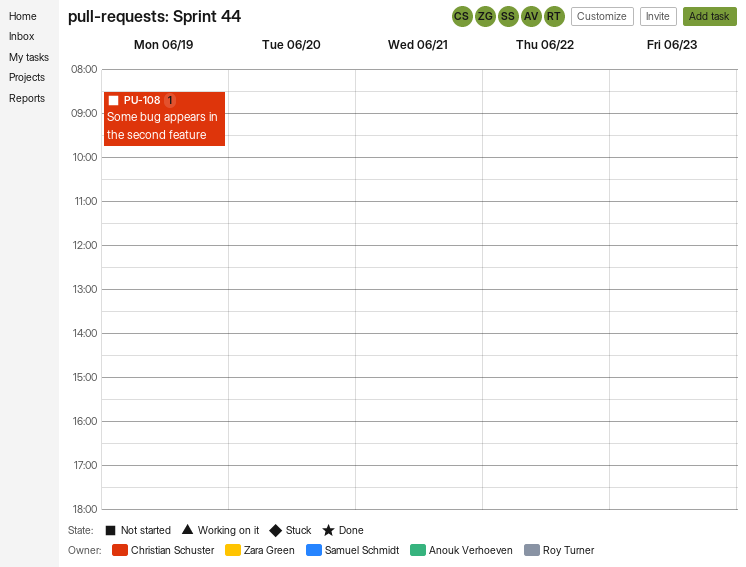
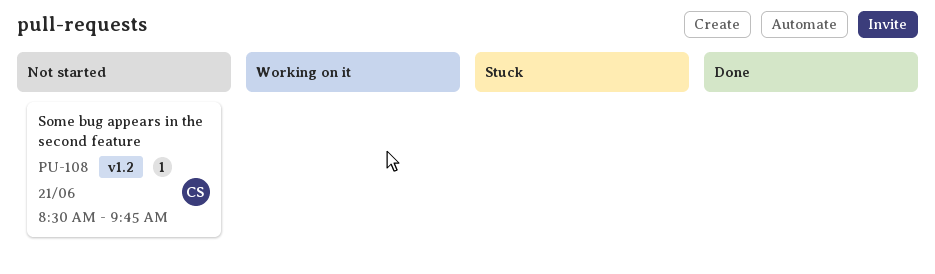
PU-108, day: Jun 19 -> Jun 21

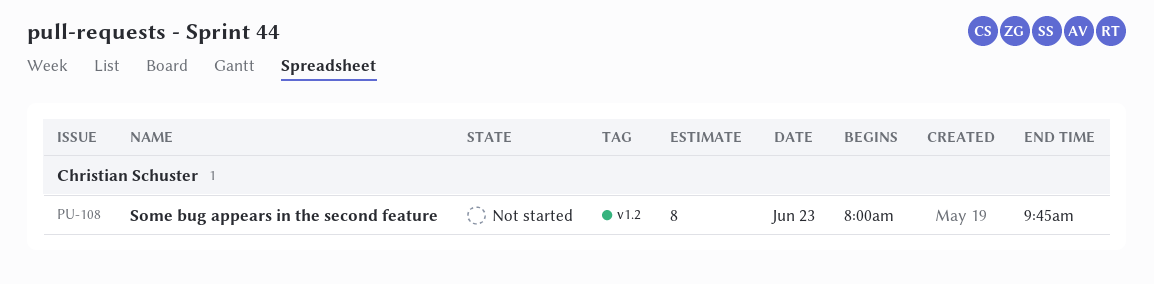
PU-108, estimate: 1 -> 8
PU-108, day: Jun 21 -> Jun 23
PU-108, begins: 08:30 -> 08:00

